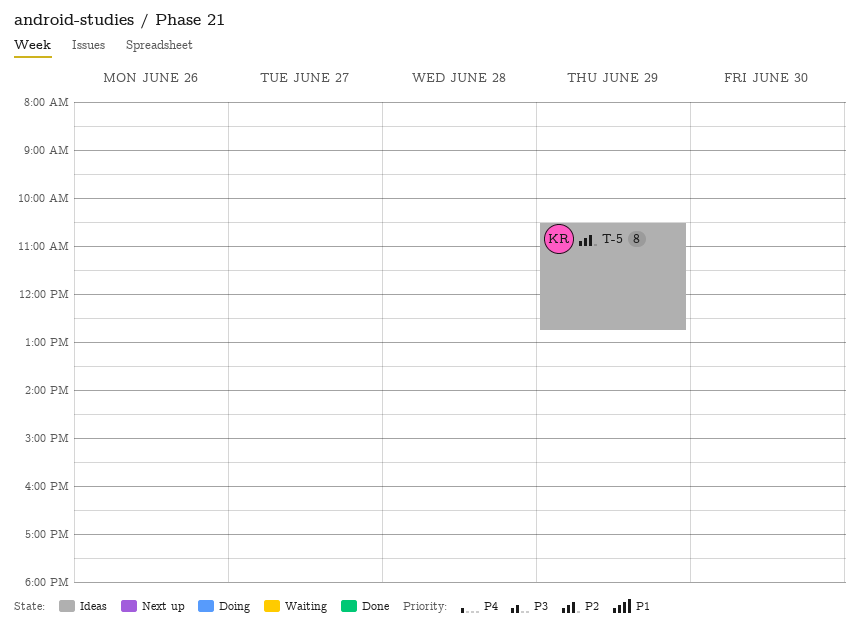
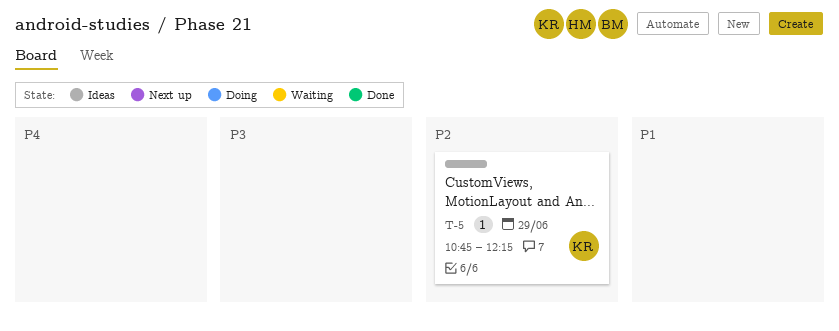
T-5, estimate: 8 -> 1
T-5, begins: 10:30 -> 10:45
T-5, ends: 12:45 -> 12:15

